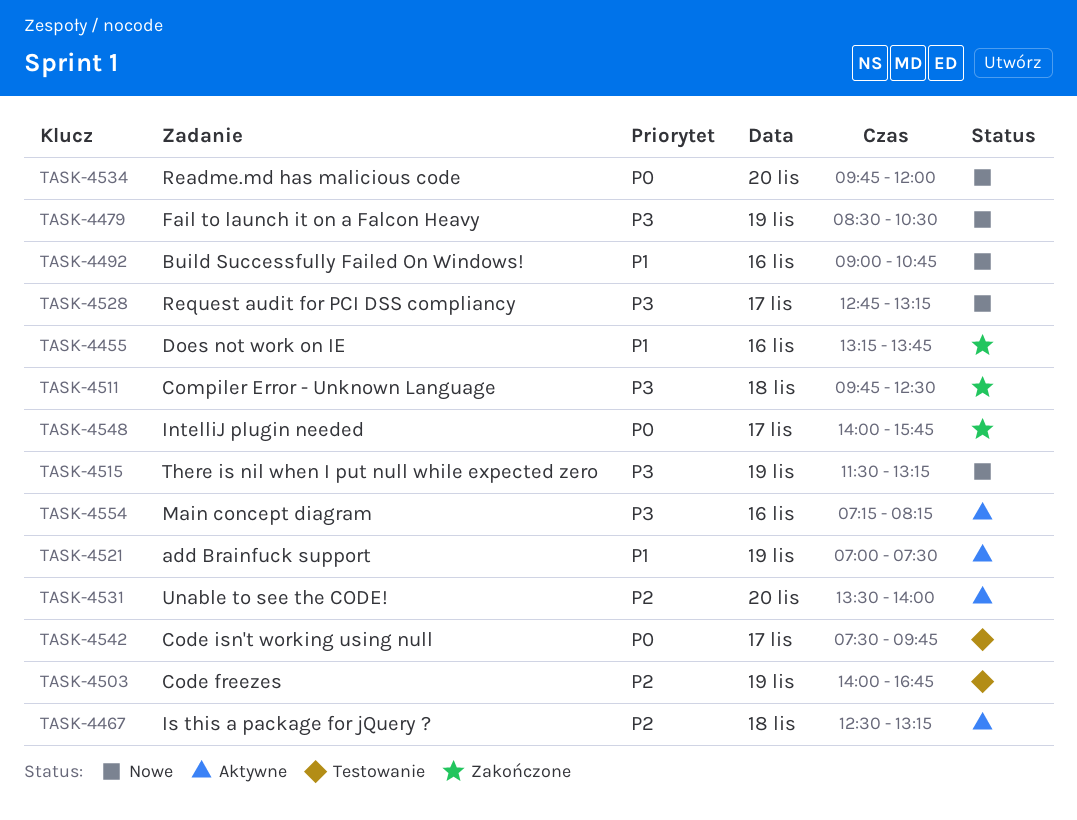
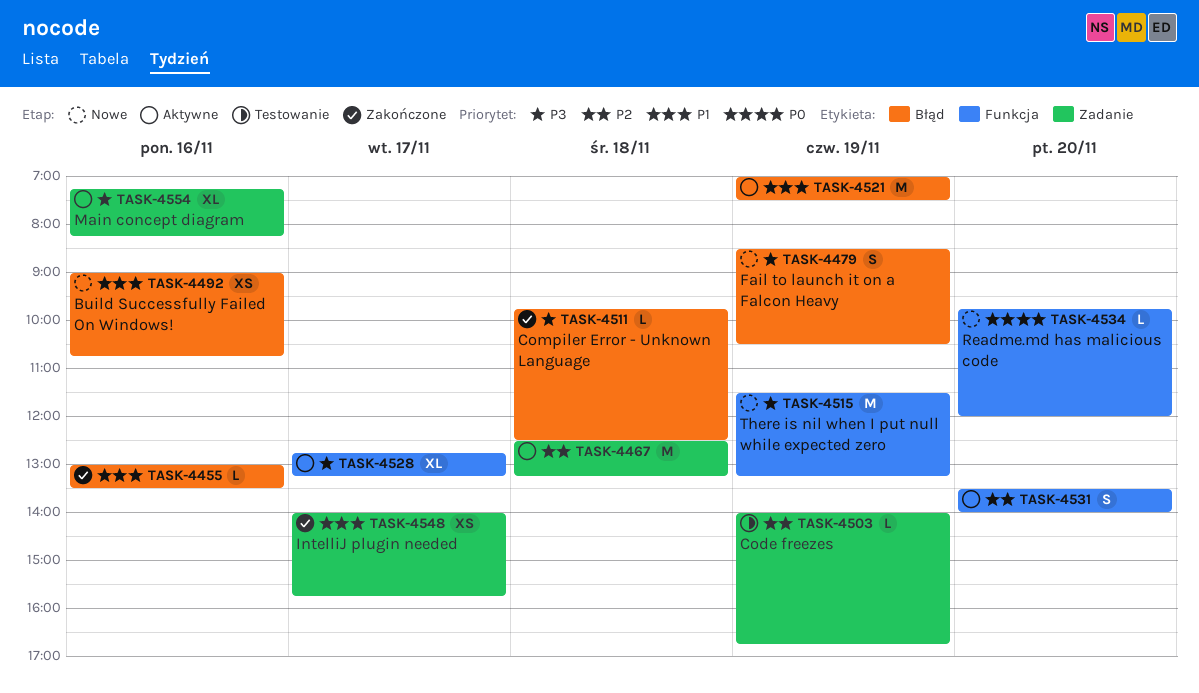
TASK-4455, begins: 13:15 -> 13:00
TASK-4455, ends: 13:45 -> 13:30
TASK-4528, status: Nowe -> Aktywne
TASK-4542: present -> none
TASK-4548, priority: P0 -> P1

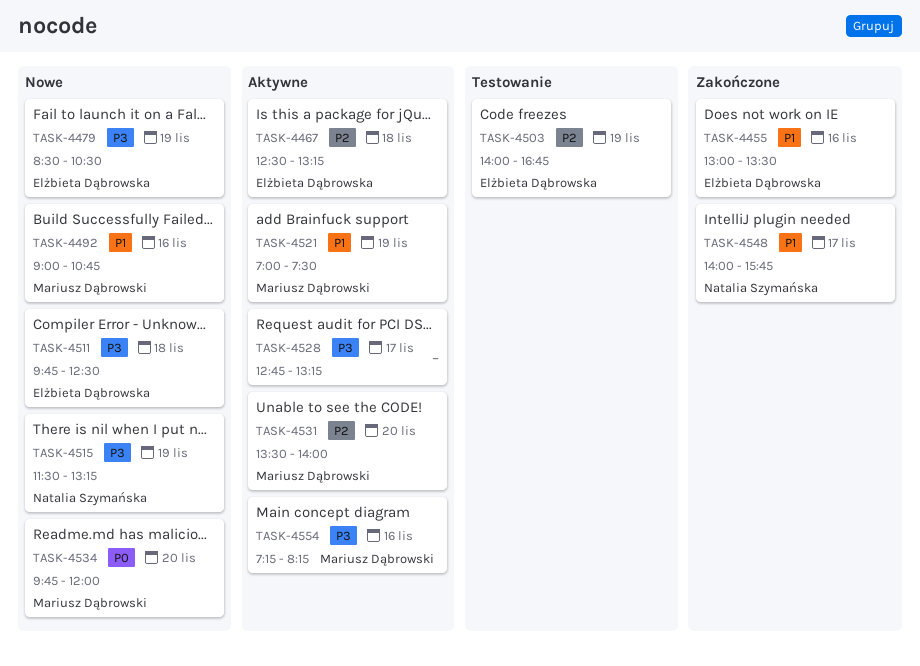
TASK-4511, status: Zakończone -> Nowe

